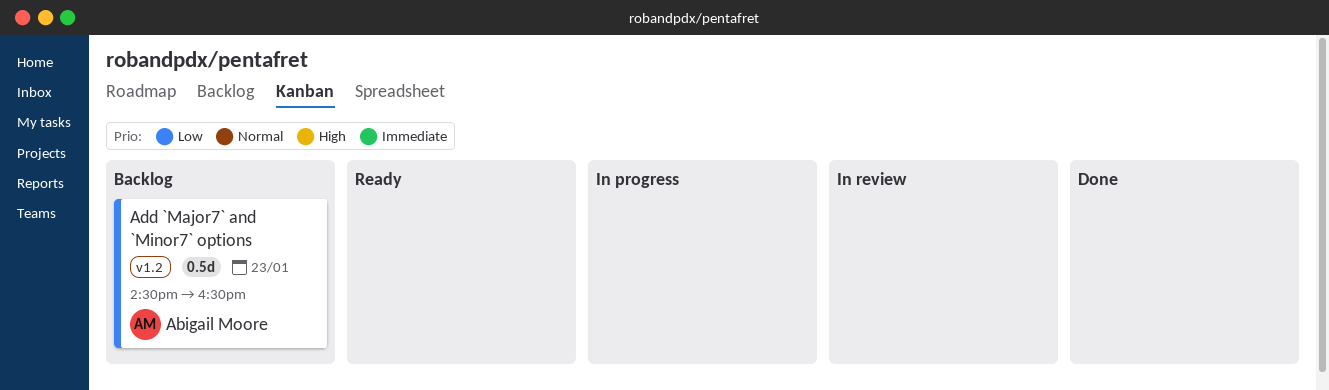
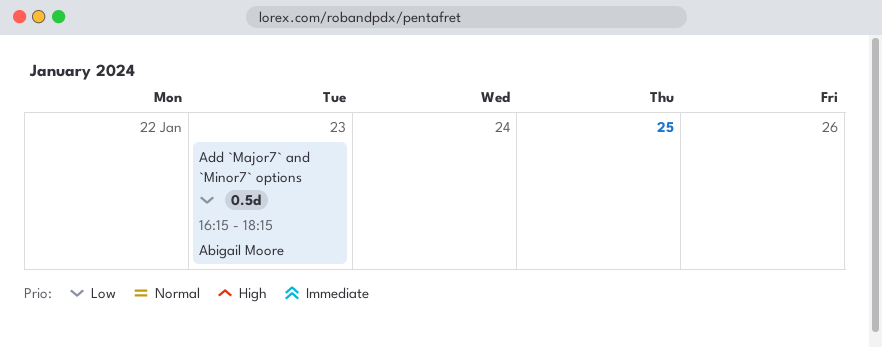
Add `Major7` and `Minor7` options, begins: 14:30 -> 16:15
Add `Major7` and `Minor7` options, ends: 16:30 -> 18:15

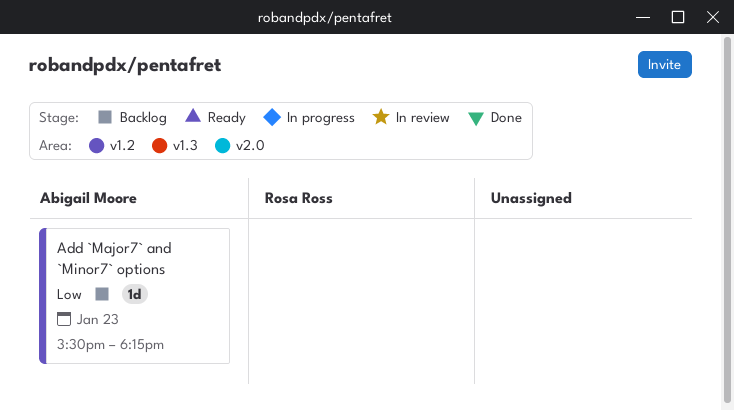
Add `Major7` and `Minor7` options, estimate: 0.5d -> 1d
Add `Major7` and `Minor7` options, begins: 16:15 -> 15:30

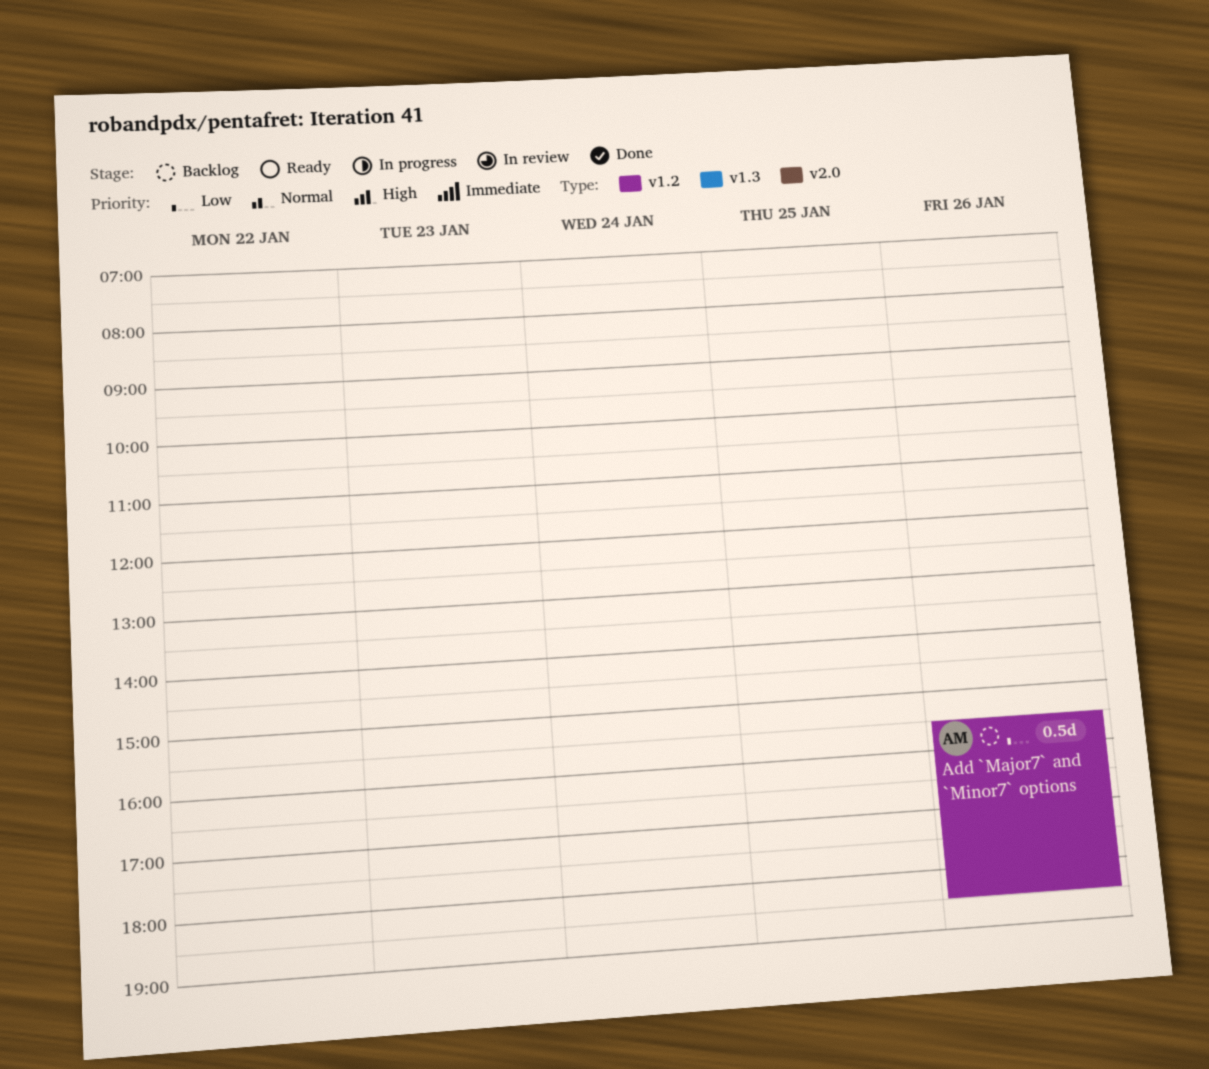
Add `Major7` and `Minor7` options, estimate: 1d -> 0.5d
Add `Major7` and `Minor7` options, day: Jan 23 -> Jan 26
Add `Major7` and `Minor7` options, ends: 18:15 -> 18:30

